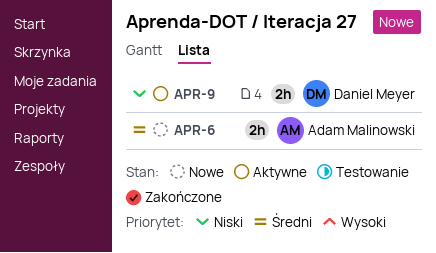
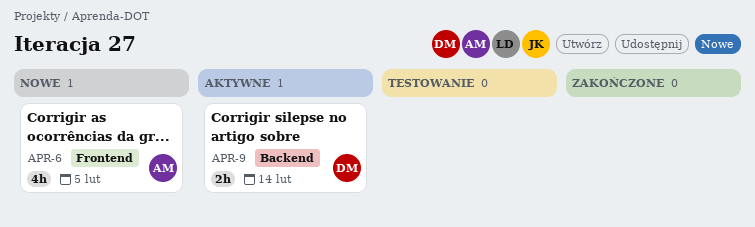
APR-6, estimate: 2h -> 4h

